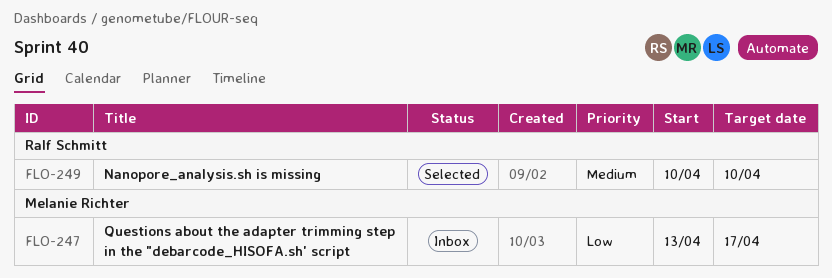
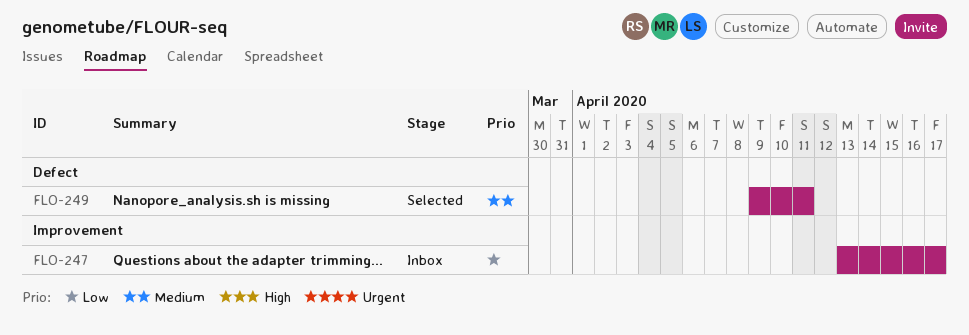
FLO-249, start: Apr 10 -> Apr 9
FLO-249, due: Apr 10 -> Apr 11

